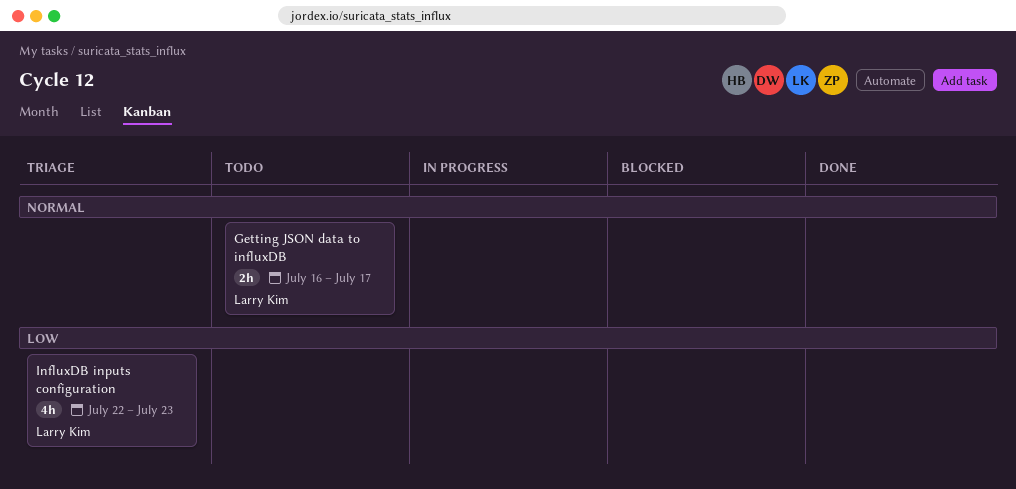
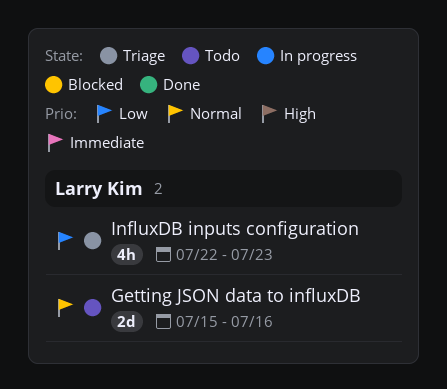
Getting JSON data to influxDB, estimate: 2h -> 2d
Getting JSON data to influxDB, start: Jul 16 -> Jul 15
Getting JSON data to influxDB, due: Jul 17 -> Jul 16

